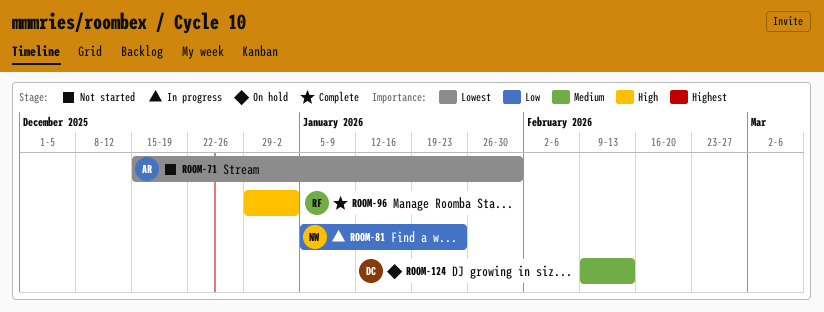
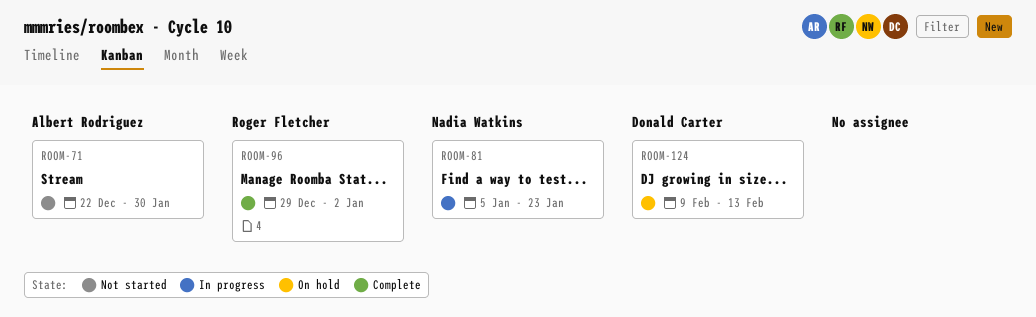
ROOM-71, start: Dec 15 -> Dec 22

